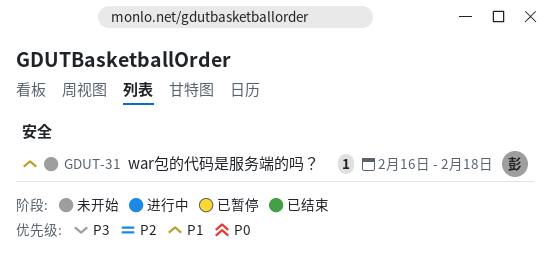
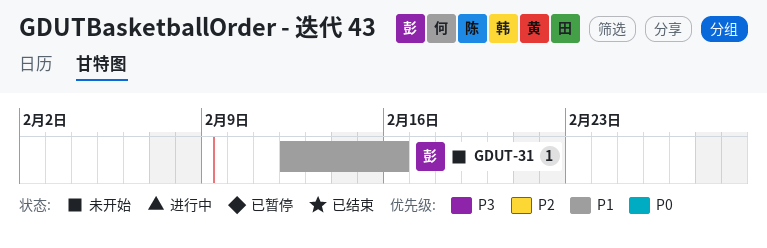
GDUT-31, start: Feb 16 -> Feb 12
GDUT-31, due: Feb 18 -> Feb 16

